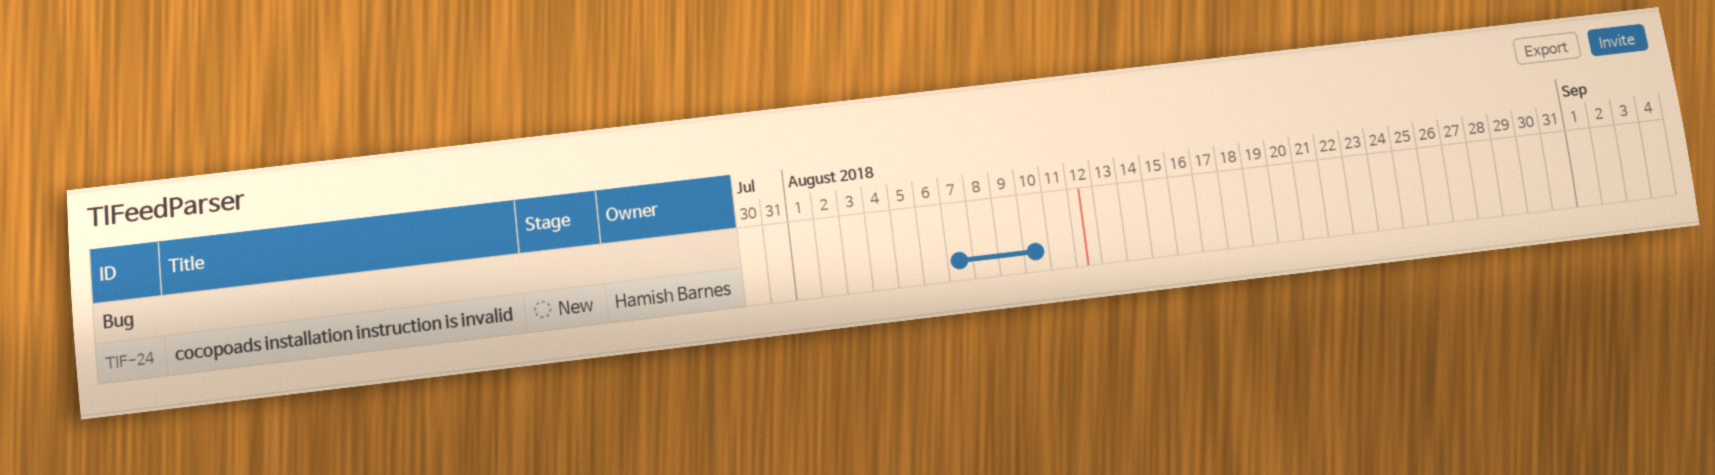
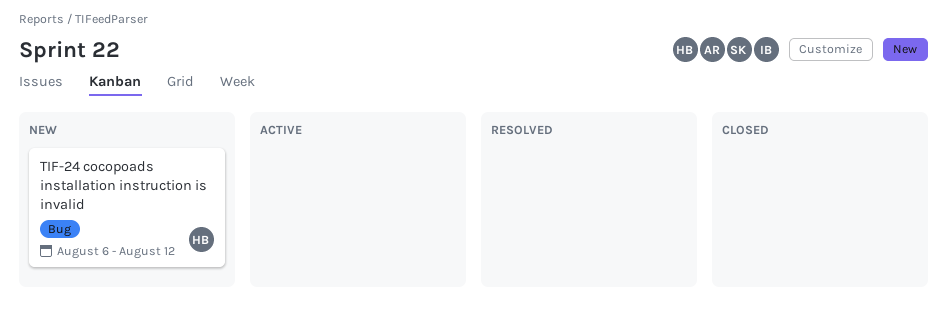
TIF-24, start: Aug 7 -> Aug 6
TIF-24, due: Aug 10 -> Aug 12

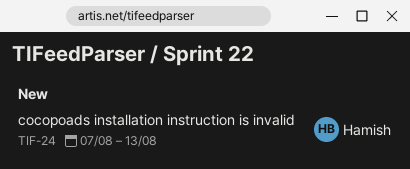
TIF-24, start: Aug 6 -> Aug 7
TIF-24, due: Aug 12 -> Aug 13

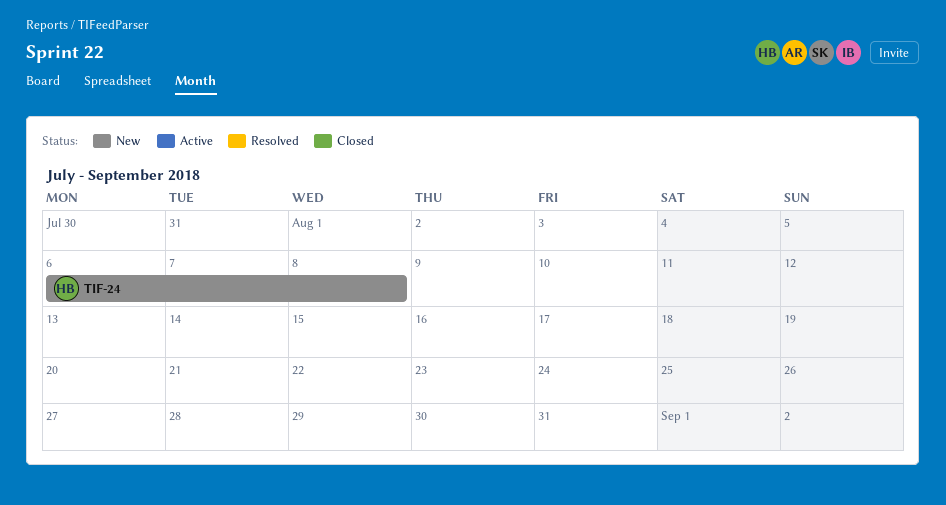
TIF-24, start: Aug 7 -> Aug 6
TIF-24, due: Aug 13 -> Aug 8

